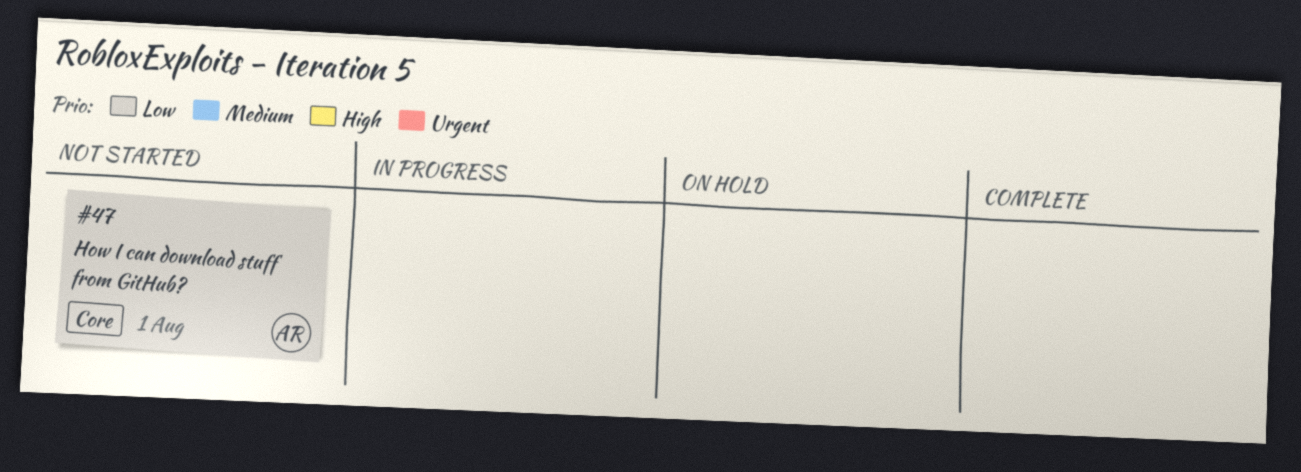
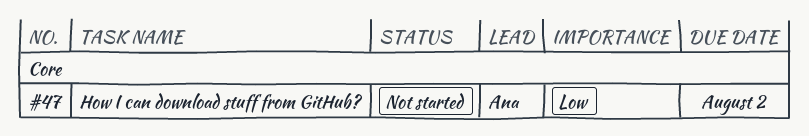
#47, due: Aug 1 -> Aug 2

